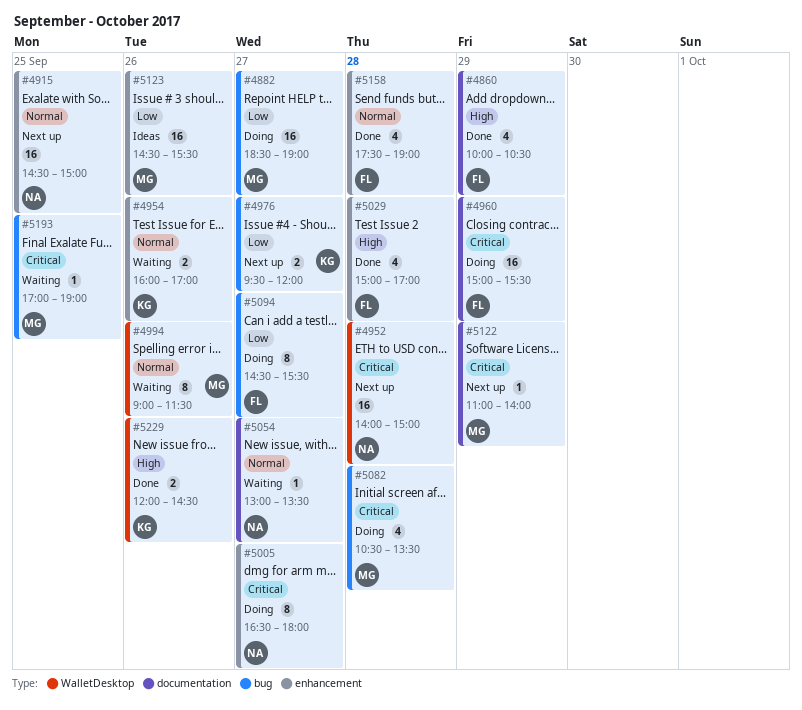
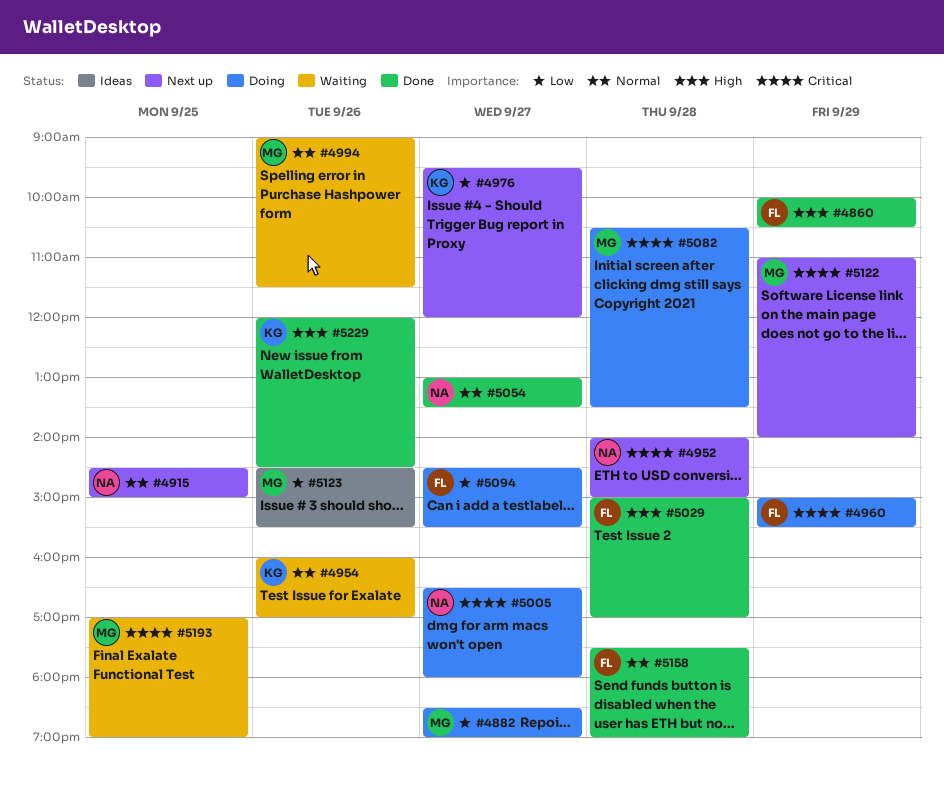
#5054, status: Waiting -> Done

